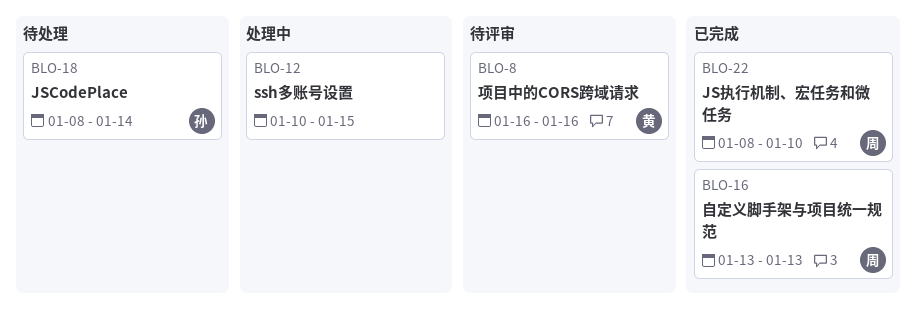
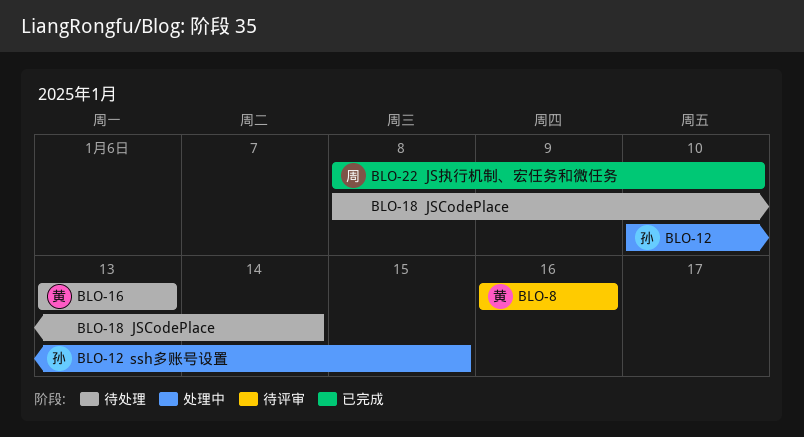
BLO-12, owner: none -> 孙
BLO-16, status: 已完成 -> 待处理
BLO-16, owner: 周 -> 黄
BLO-18, owner: 孙 -> none

